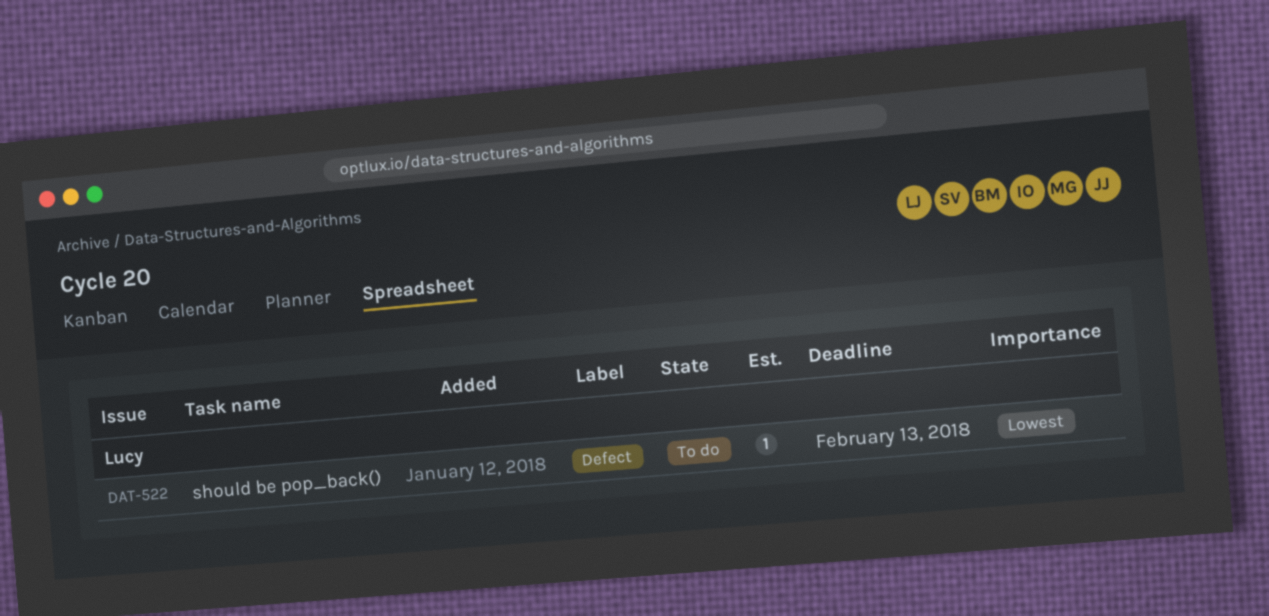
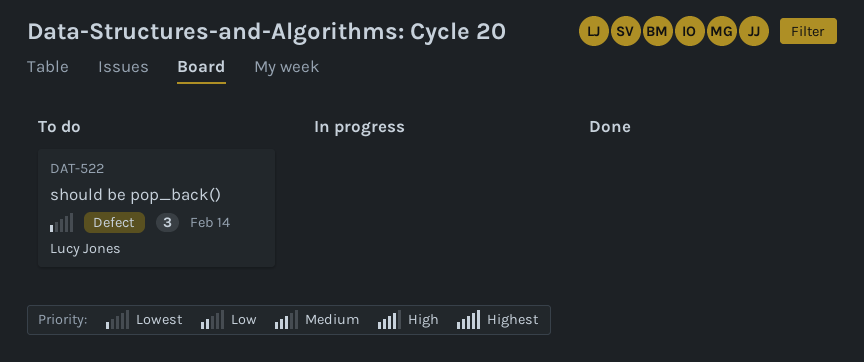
DAT-522, estimate: 1 -> 3
DAT-522, due: Feb 13 -> Feb 14

